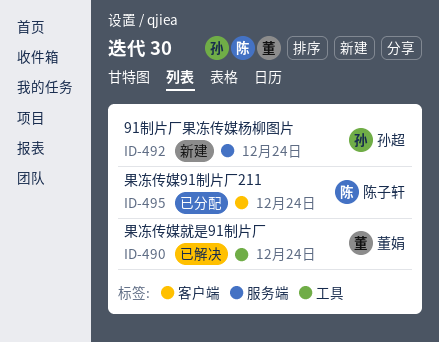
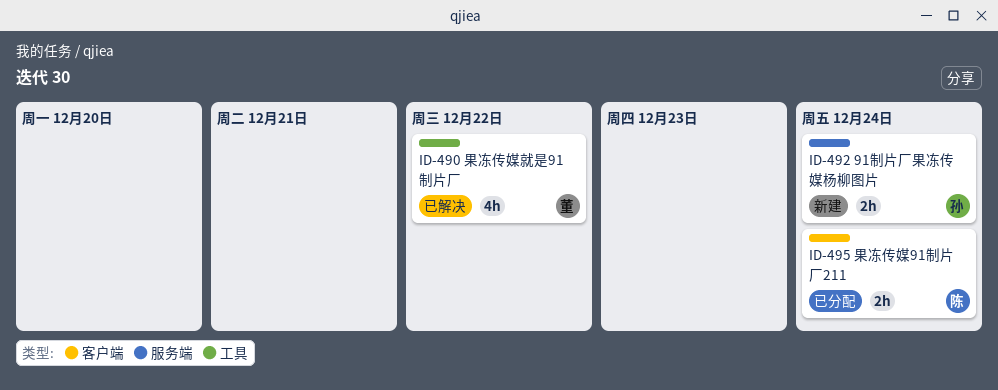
ID-490, due: Dec 24 -> Dec 22

